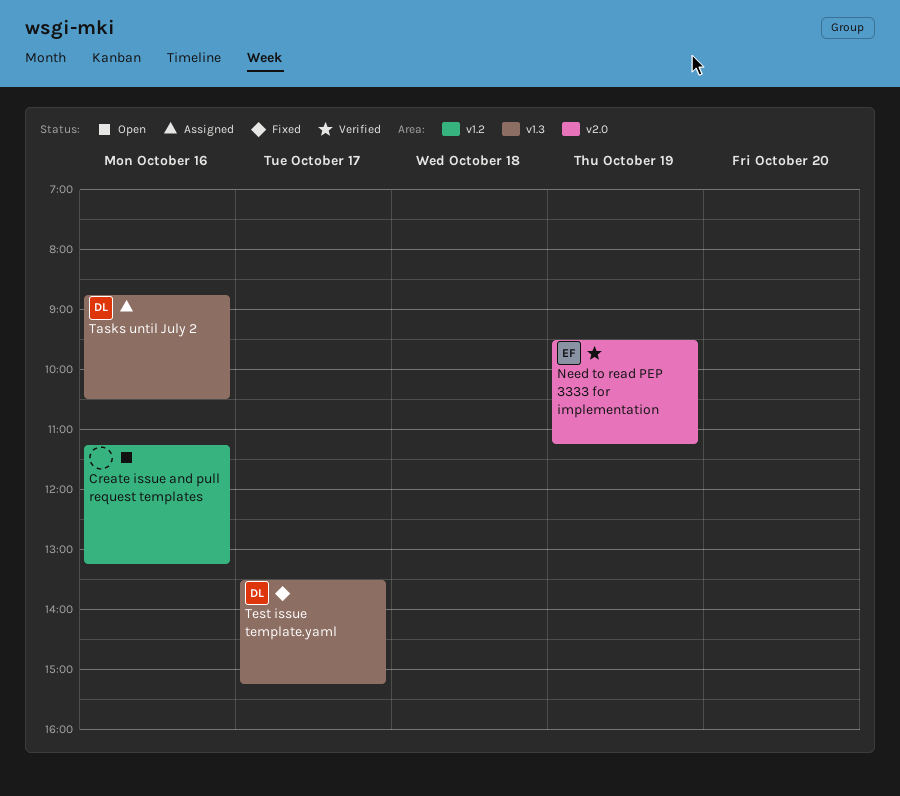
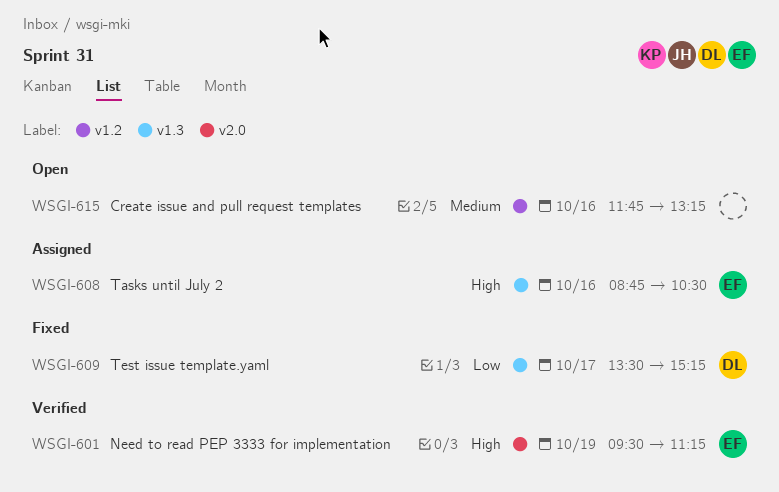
Create issue and pull request templates, begins: 11:15 -> 11:45
Tasks until July 2, owner: DL -> EF

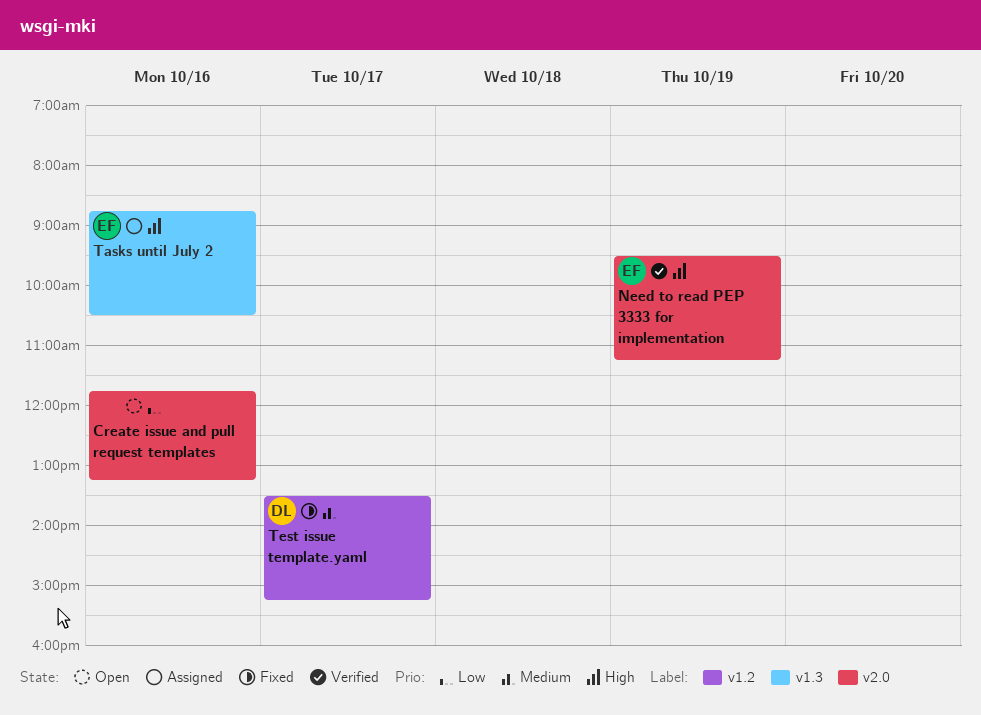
Create issue and pull request templates, priority: Medium -> Low
Create issue and pull request templates, label: v1.2 -> v2.0
Test issue template.yaml, priority: Low -> Medium
Test issue template.yaml, label: v1.3 -> v1.2

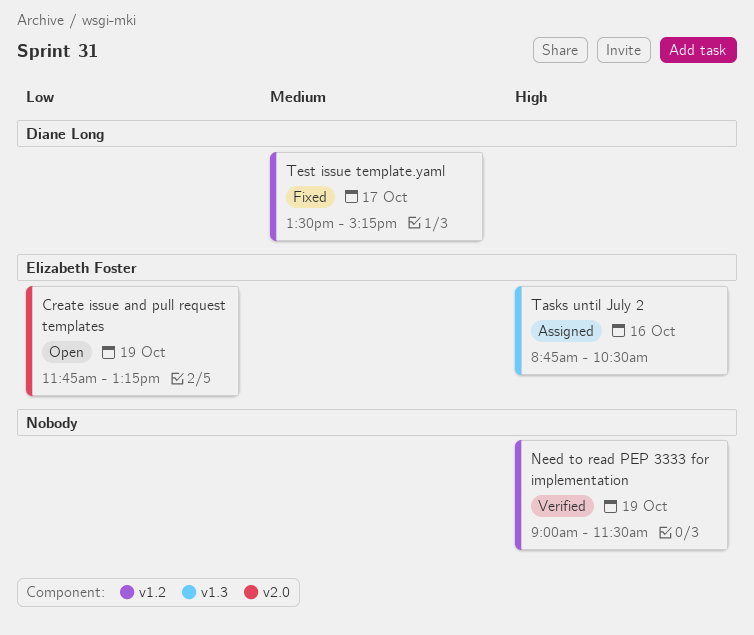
Create issue and pull request templates, owner: none -> Elizabeth Foster
Create issue and pull request templates, day: Oct 16 -> Oct 19
Need to read PEP 3333 for implementation, owner: Elizabeth Foster -> none
Need to read PEP 3333 for implementation, label: v2.0 -> v1.2
Need to read PEP 3333 for implementation, begins: 09:30 -> 09:00
Need to read PEP 3333 for implementation, ends: 11:15 -> 11:30

